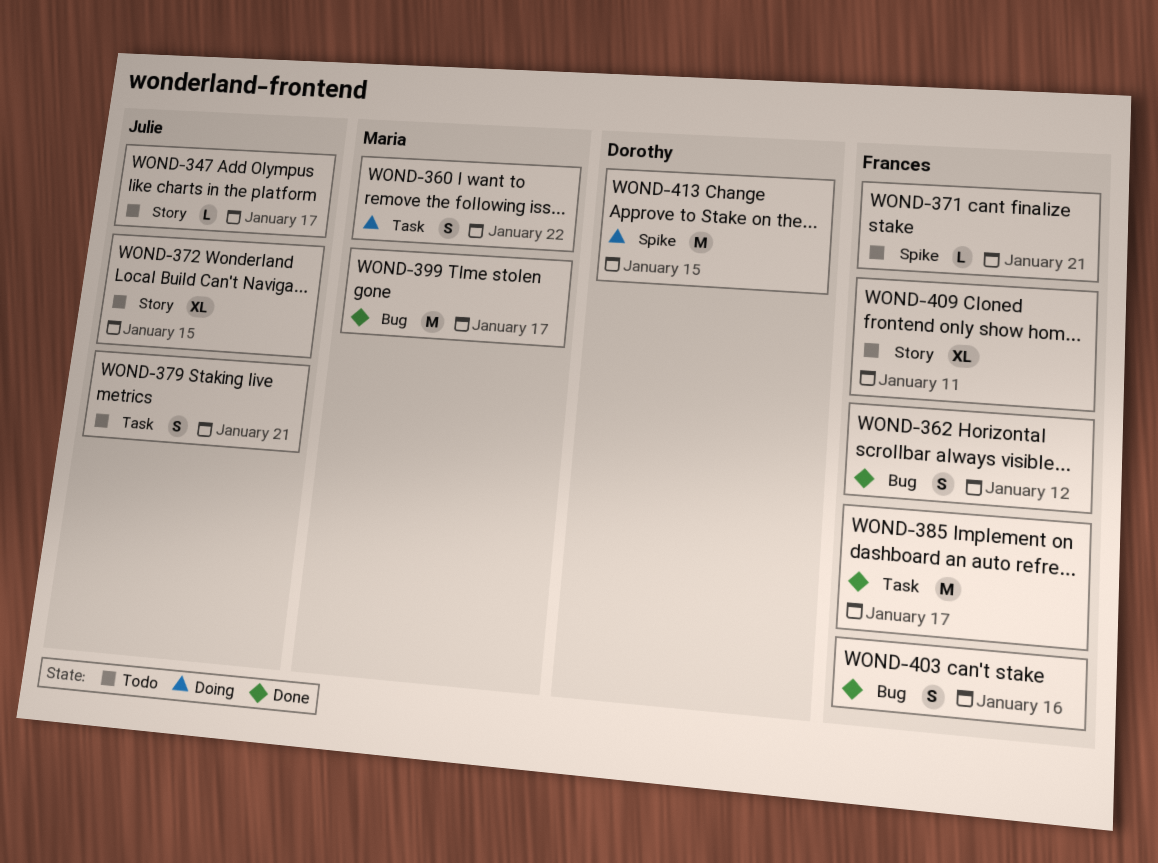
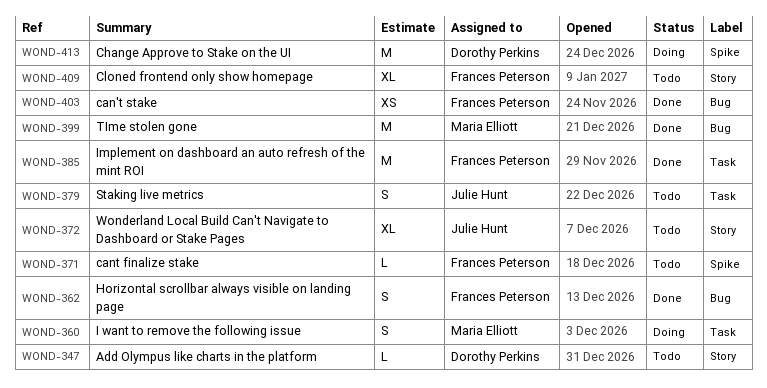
WOND-347, owner: Julie Hunt -> Dorothy Perkins
WOND-403, estimate: S -> XS

